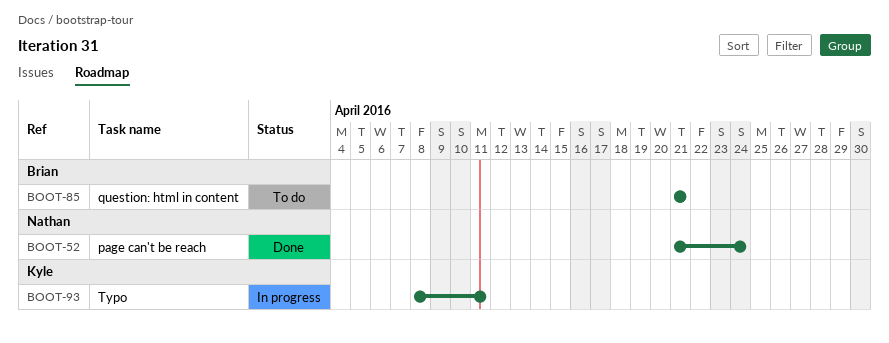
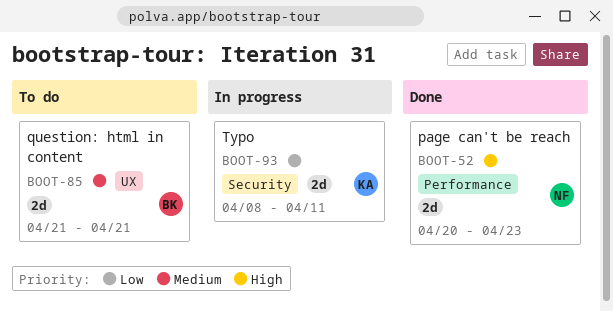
BOOT-52, start: Apr 21 -> Apr 20
BOOT-52, due: Apr 24 -> Apr 23

